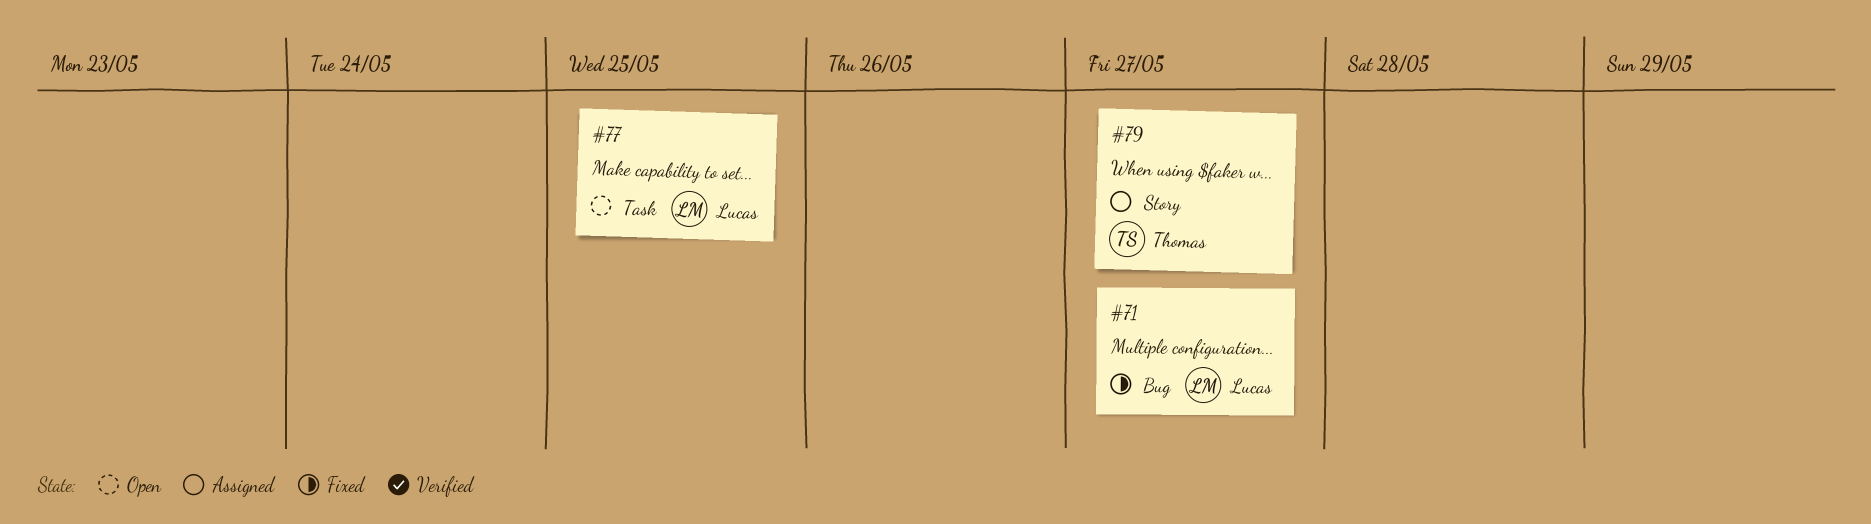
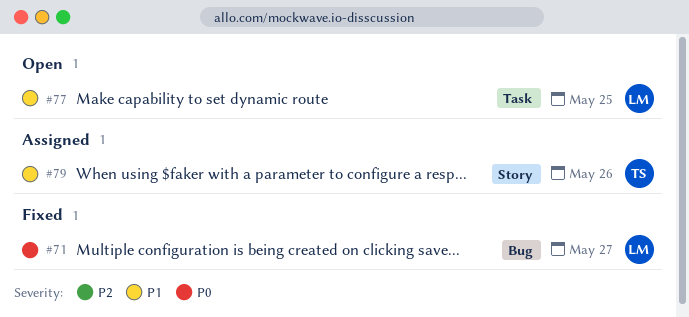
#79, due: May 27 -> May 26

